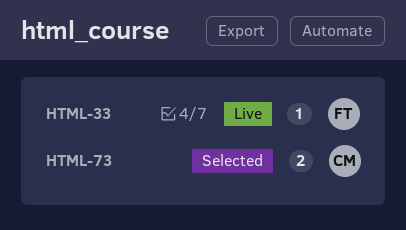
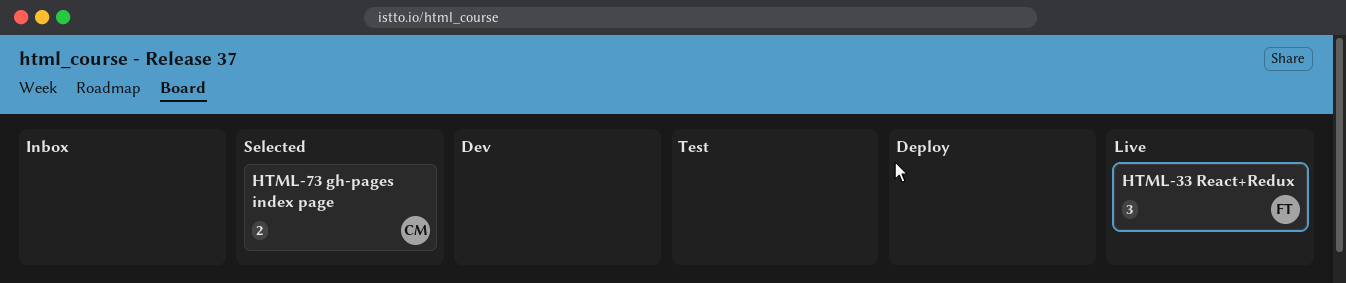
HTML-33, estimate: 1 -> 3

